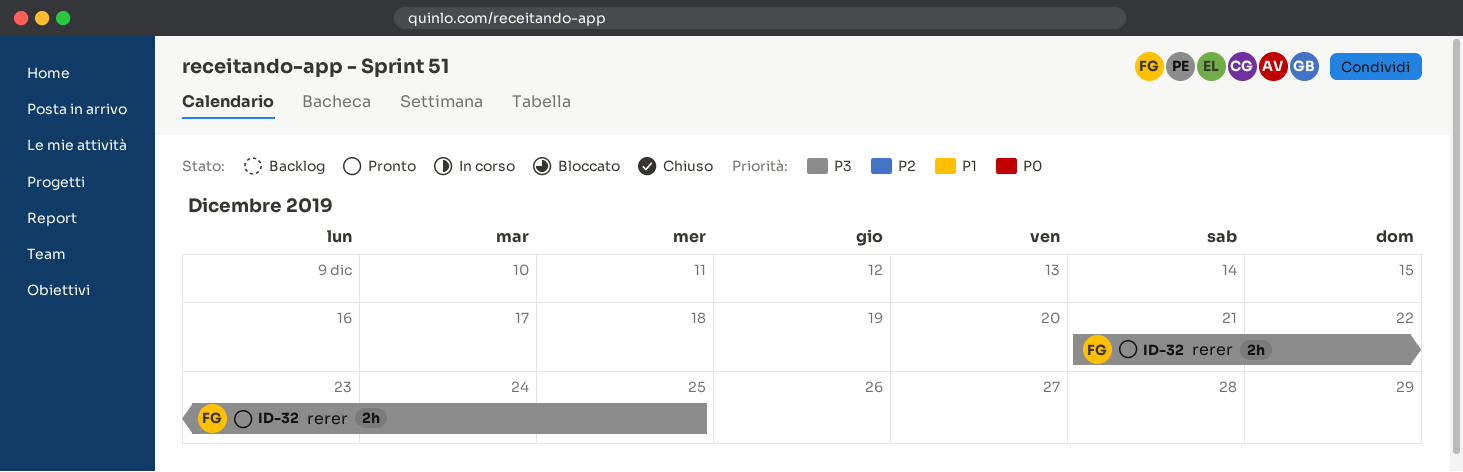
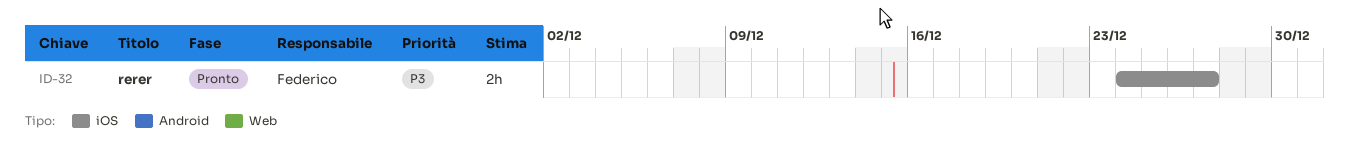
ID-32, start: Dec 21 -> Dec 24
ID-32, due: Dec 25 -> Dec 27

